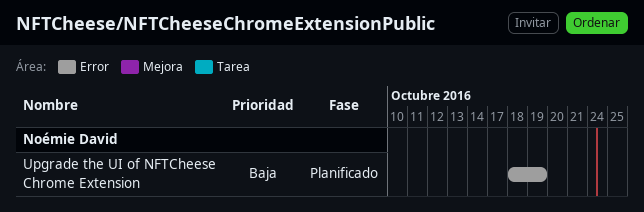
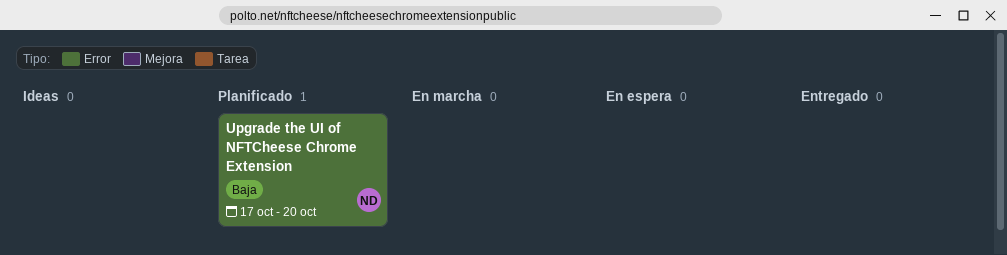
Upgrade the UI of NFTCheese Chrome Extension, start: Oct 18 -> Oct 17
Upgrade the UI of NFTCheese Chrome Extension, due: Oct 19 -> Oct 20

